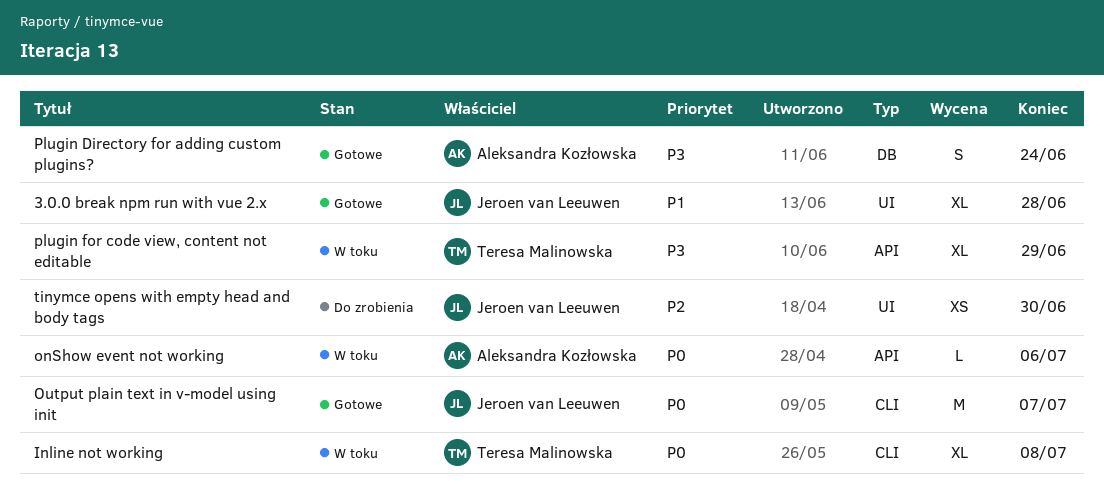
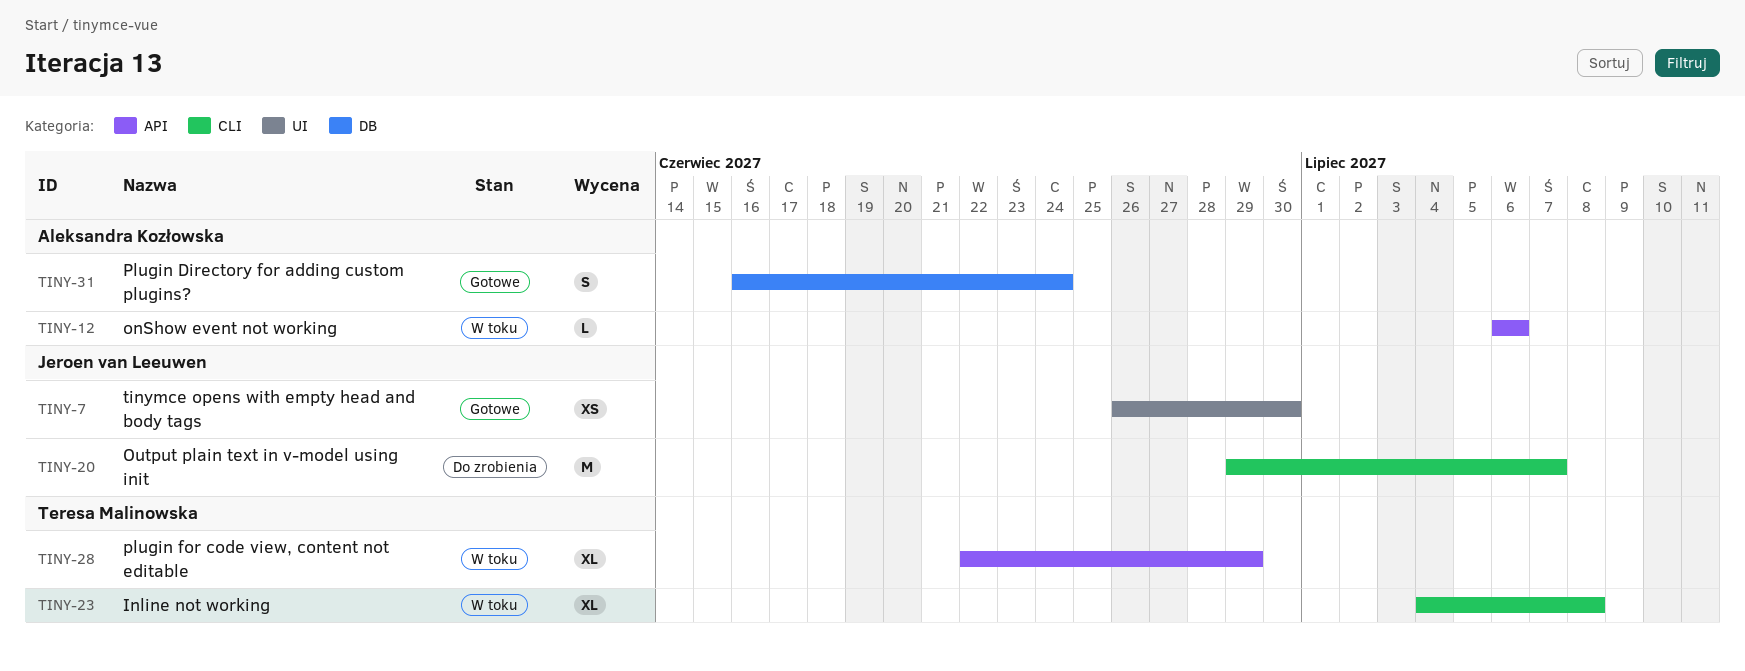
3.0.0 break npm run with vue 2.x: present -> none
Output plain text in v-model using init, status: Gotowe -> Do zrobienia
tinymce opens with empty head and body tags, status: Do zrobienia -> Gotowe

